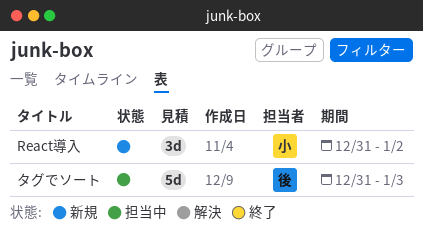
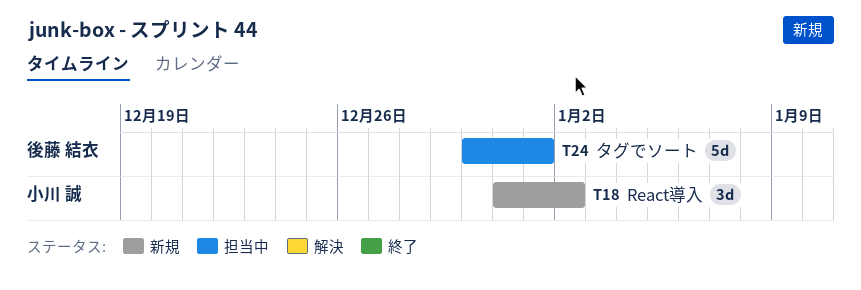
タグでソート, start: Dec 31 -> Dec 30
タグでソート, due: Jan 3 -> Jan 1

